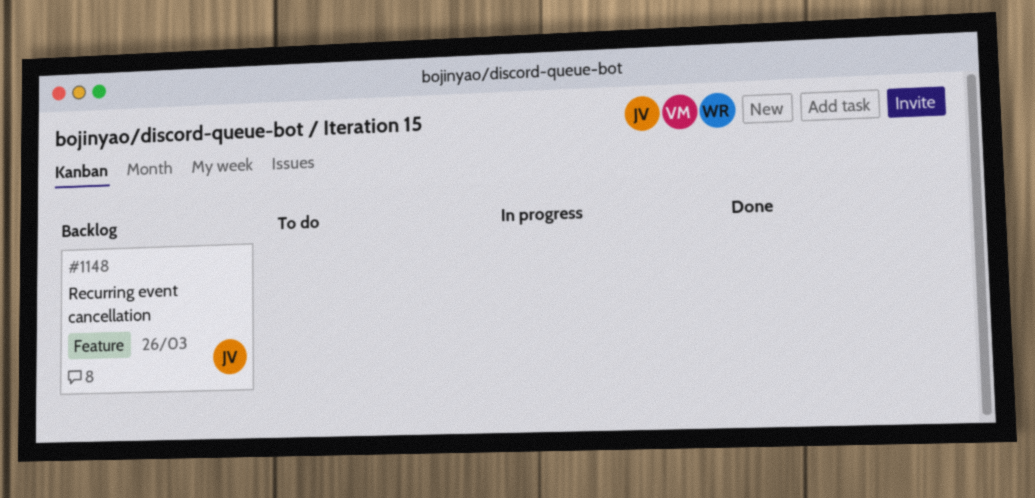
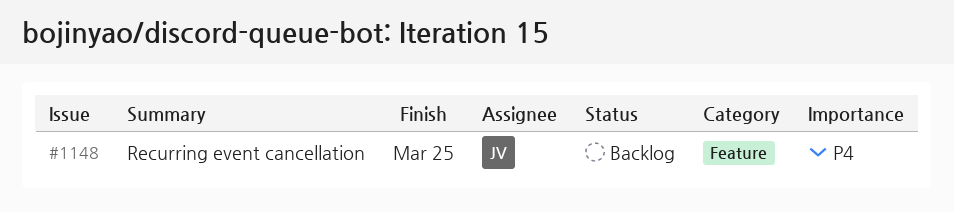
#1148, due: Mar 26 -> Mar 25

